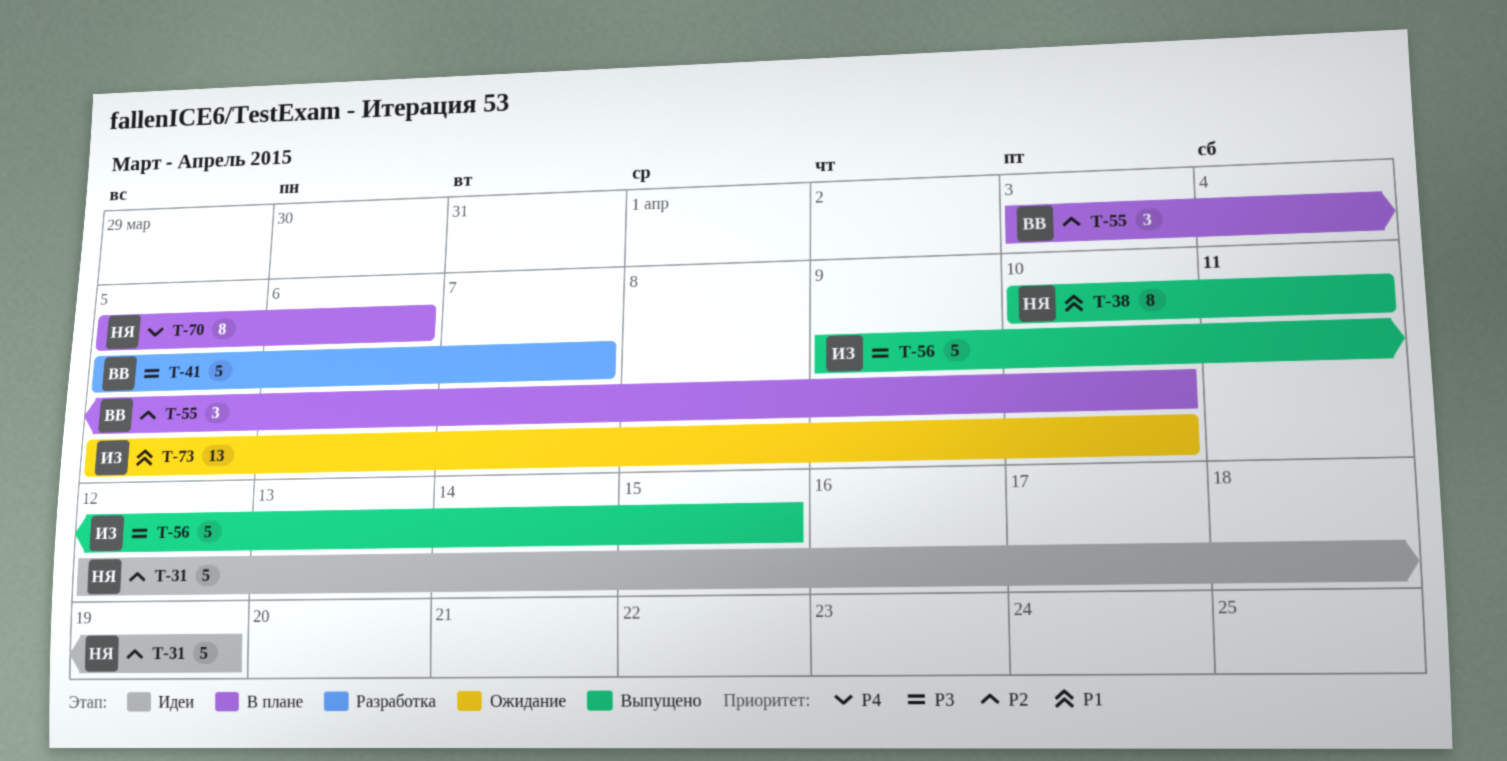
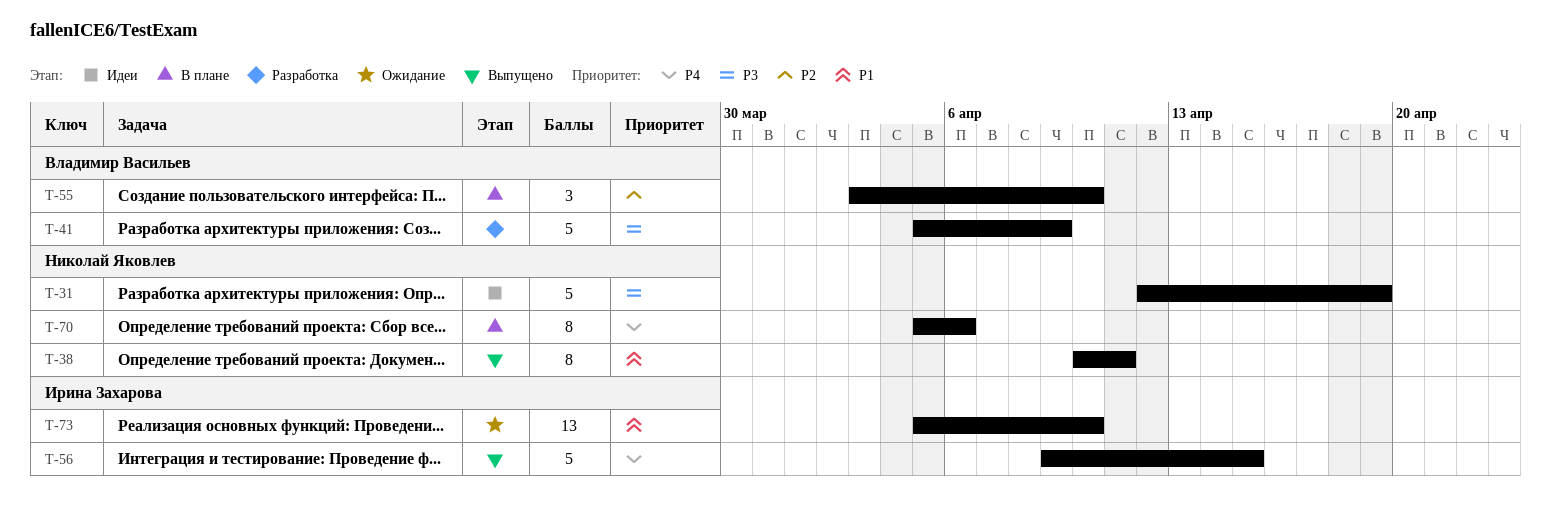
T-31, priority: P2 -> P3
T-41, due: Apr 7 -> Apr 9
T-56, priority: P3 -> P4

